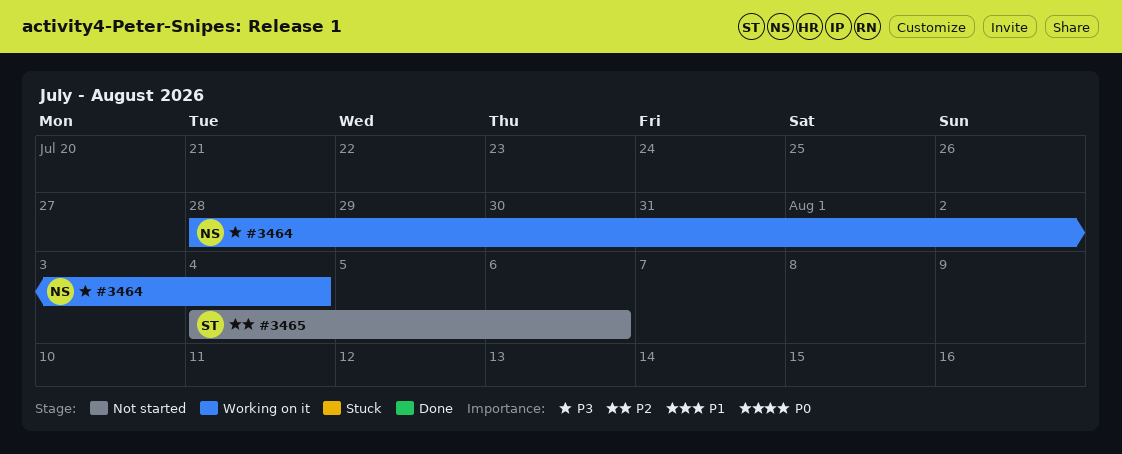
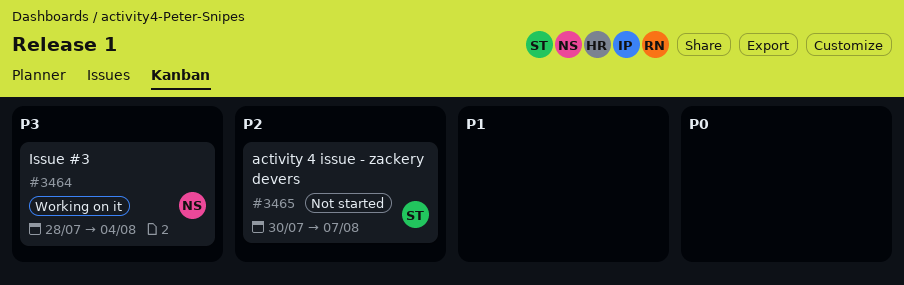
#3465, start: Aug 4 -> Jul 30
#3465, due: Aug 6 -> Aug 7

